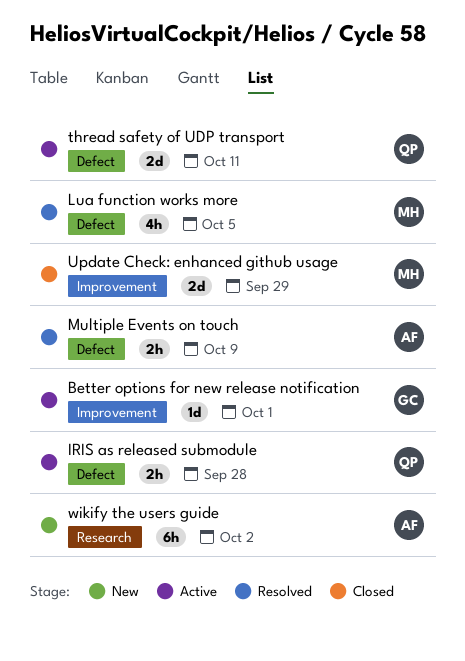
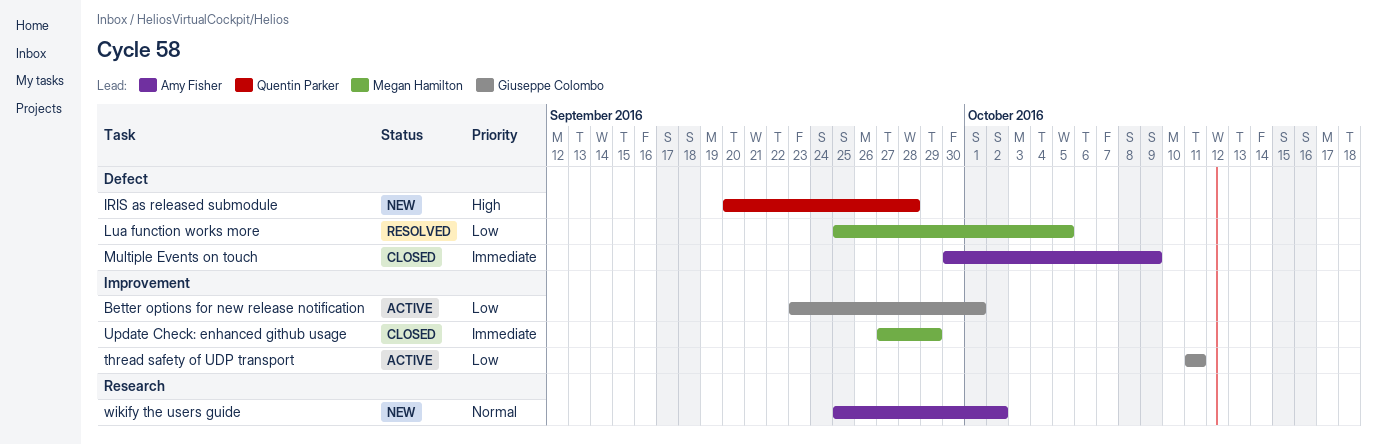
IRIS as released submodule, status: Active -> New
Multiple Events on touch, status: Resolved -> Closed
thread safety of UDP transport, owner: Quentin Parker -> Giuseppe Colombo
thread safety of UDP transport, label: Defect -> Improvement

